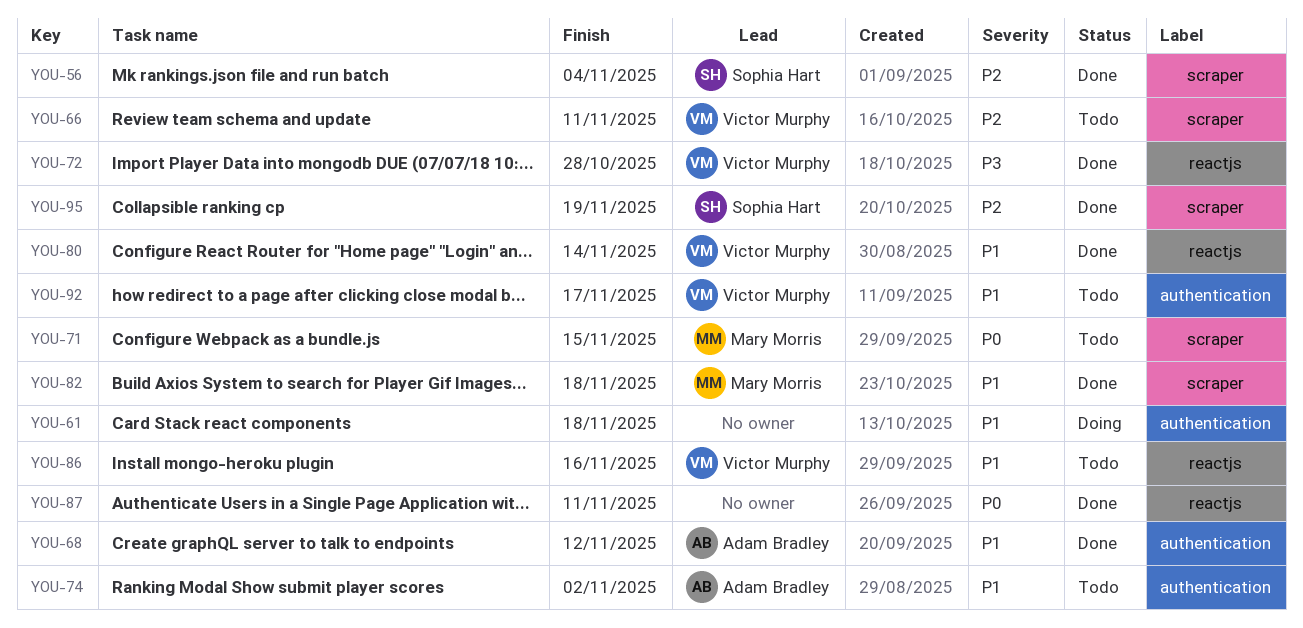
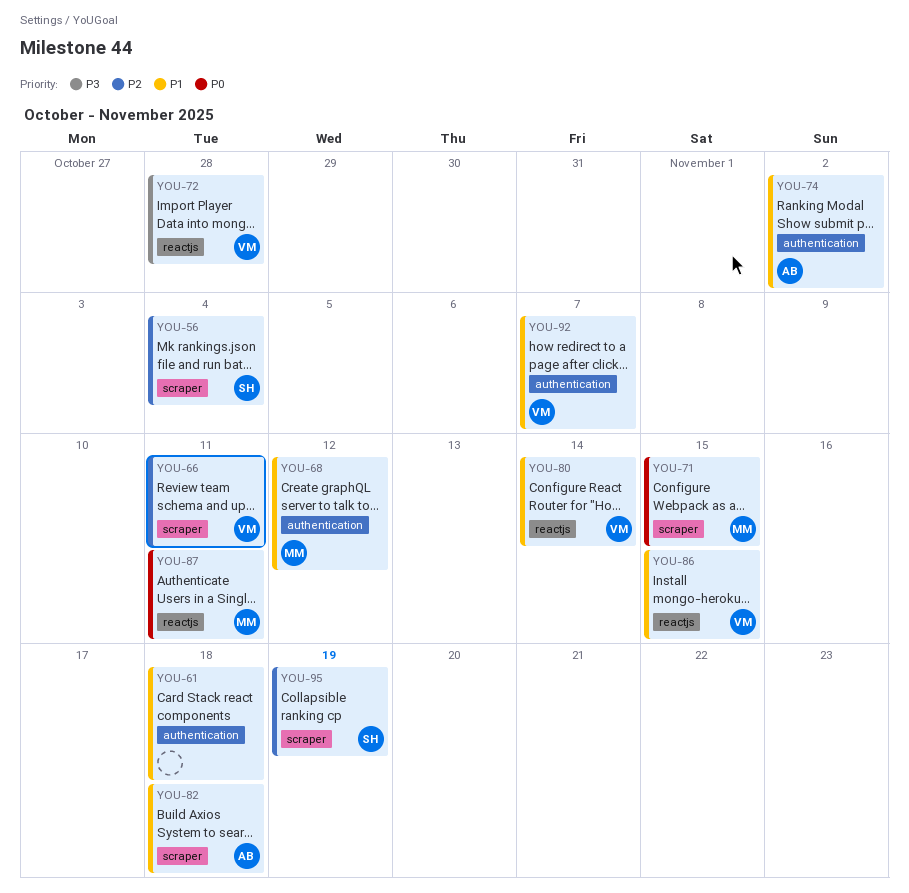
YOU-68, owner: Adam Bradley -> Mary Morris
YOU-82, owner: Mary Morris -> Adam Bradley
YOU-86, due: Nov 16 -> Nov 15
YOU-87, owner: none -> Mary Morris
YOU-92, due: Nov 17 -> Nov 7

